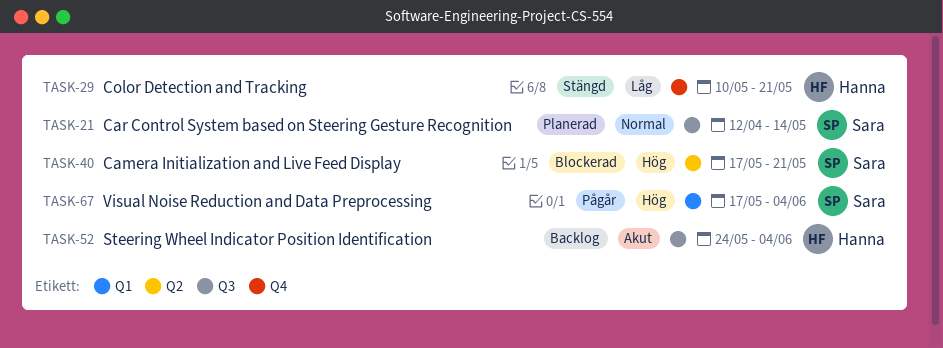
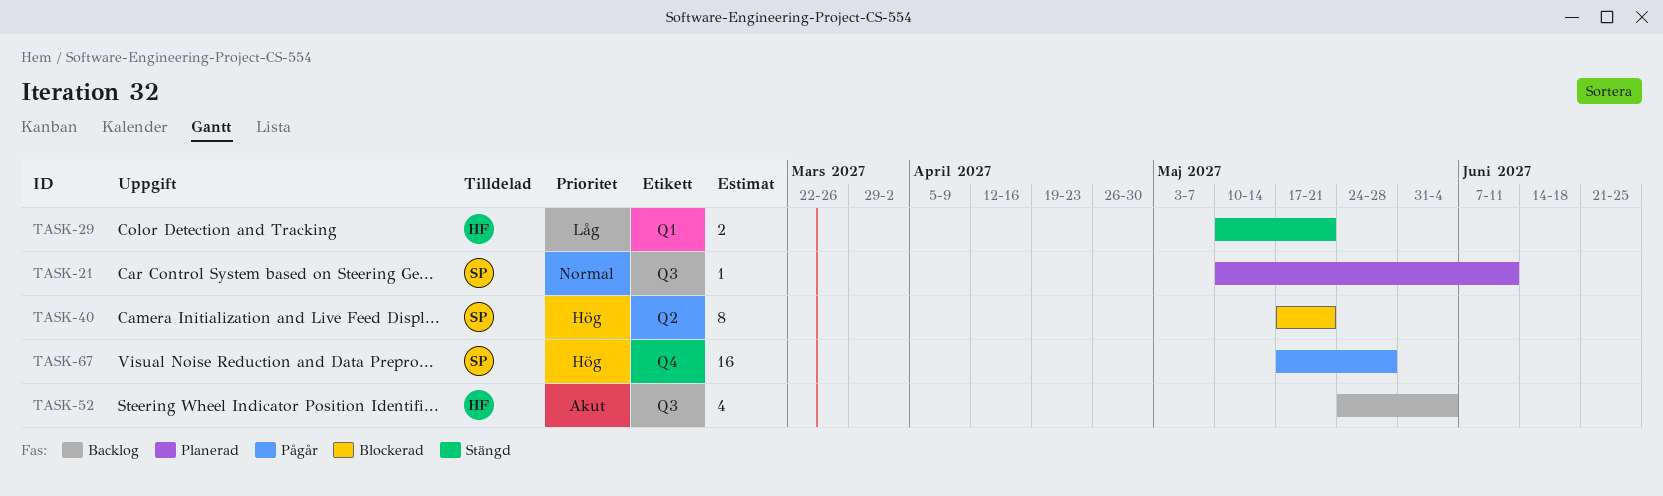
TASK-21, start: Apr 12 -> May 10
TASK-21, due: May 14 -> Jun 11
TASK-29, label: Q4 -> Q1
TASK-67, label: Q1 -> Q4
TASK-67, due: Jun 4 -> May 28

